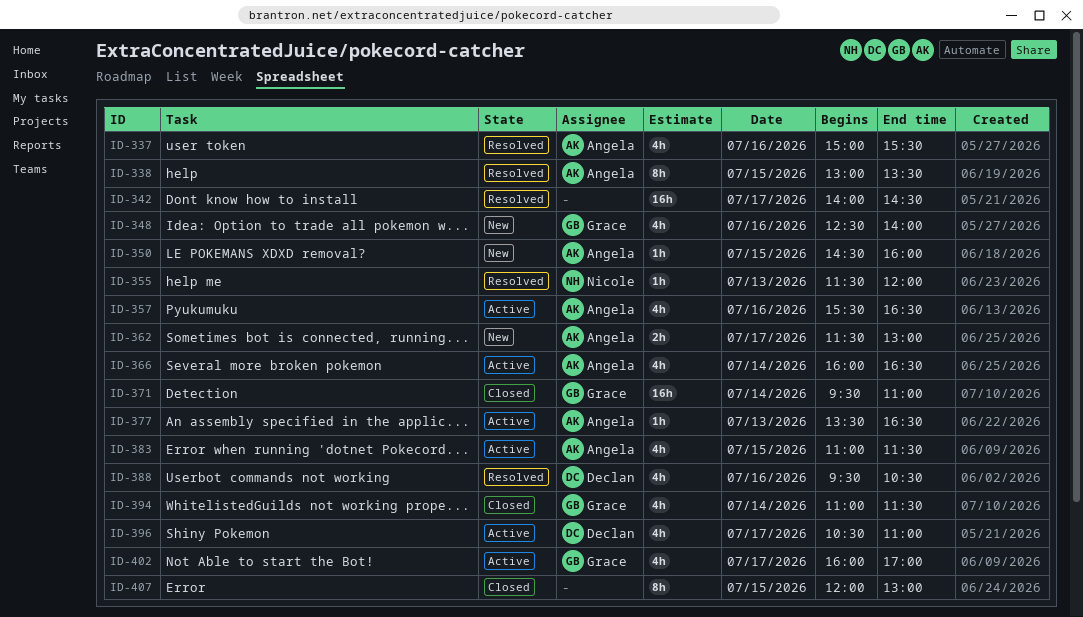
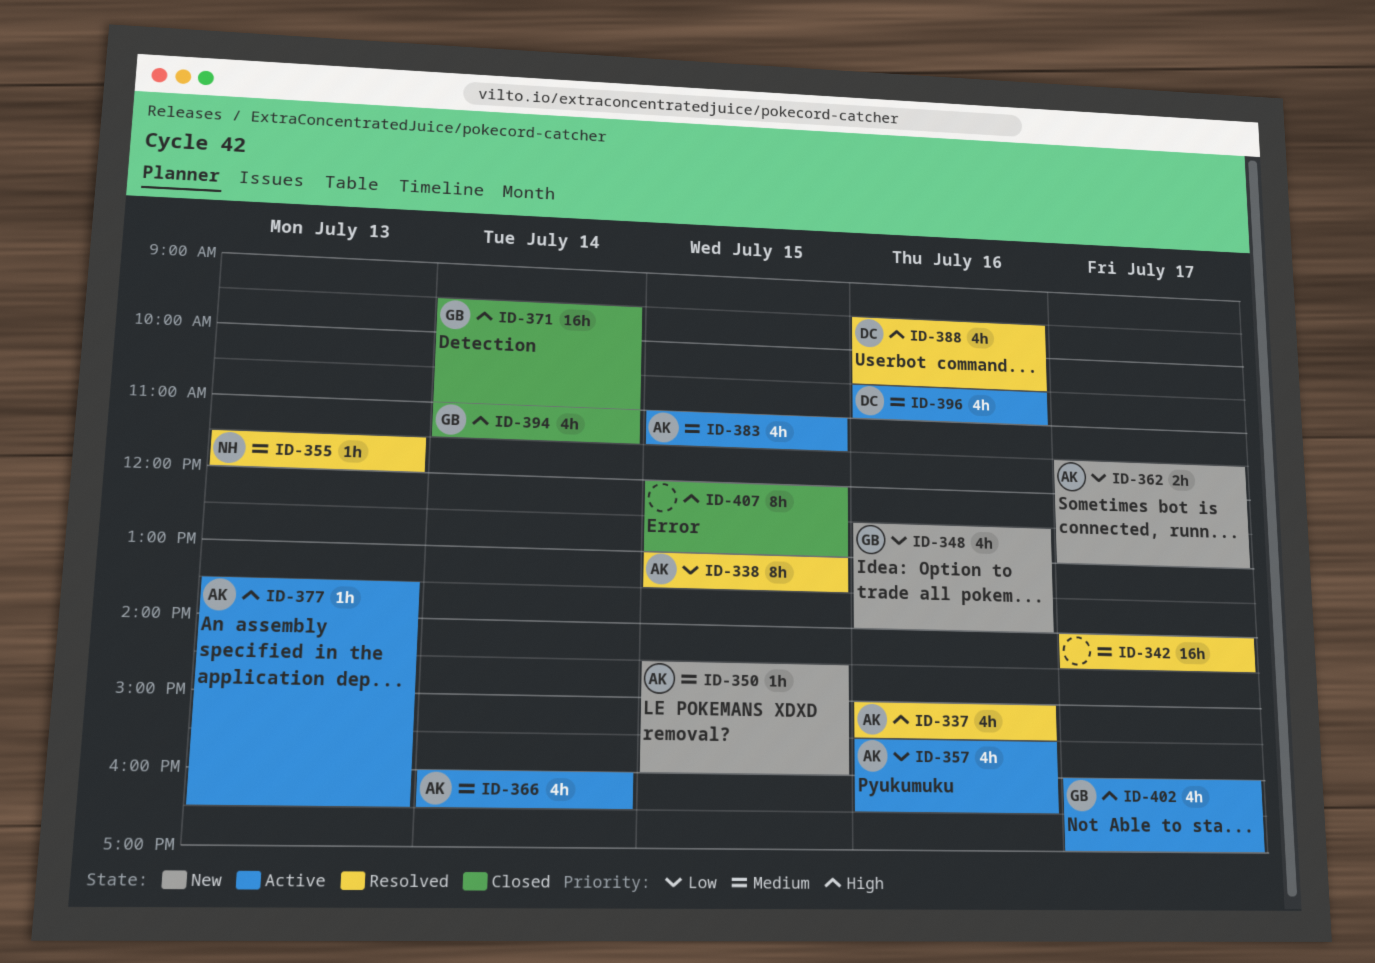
ID-396, day: Jul 17 -> Jul 16

